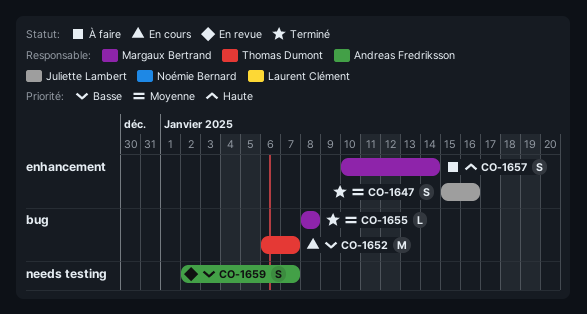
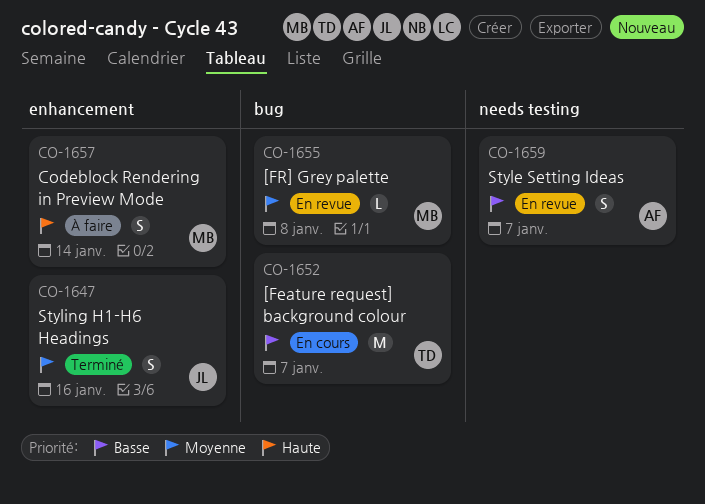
CO-1655, status: Terminé -> En revue

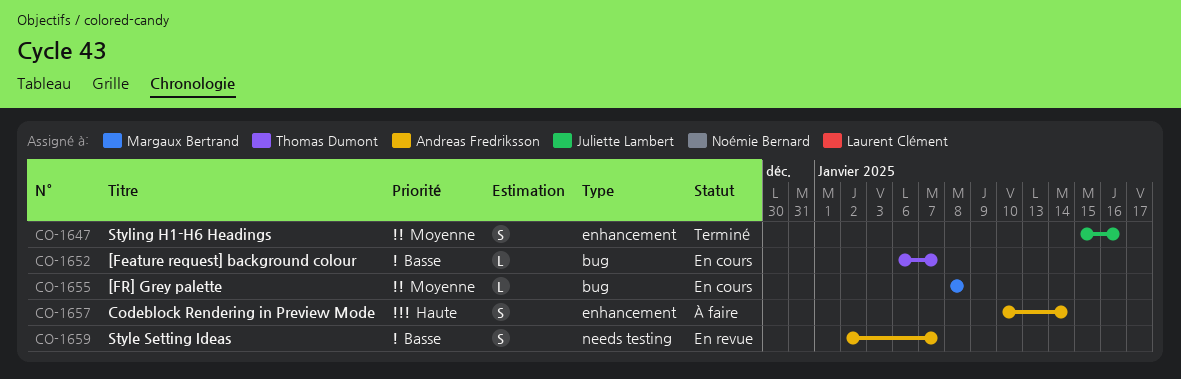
CO-1652, estimate: M -> L
CO-1655, status: En revue -> En cours
CO-1657, owner: Margaux Bertrand -> Andreas Fredriksson

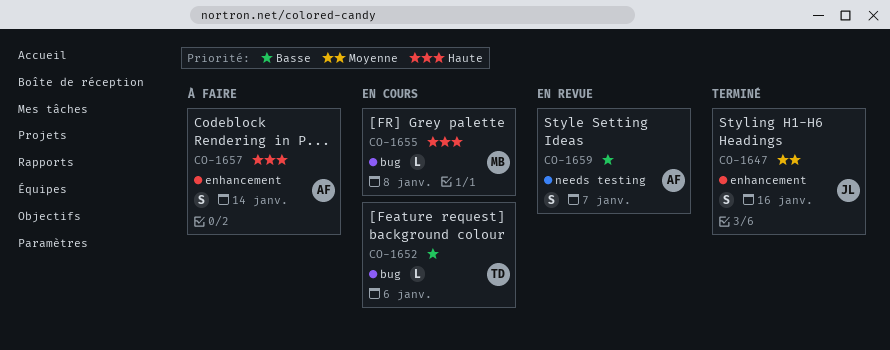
CO-1652, due: Jan 7 -> Jan 6
CO-1655, priority: Moyenne -> Haute

